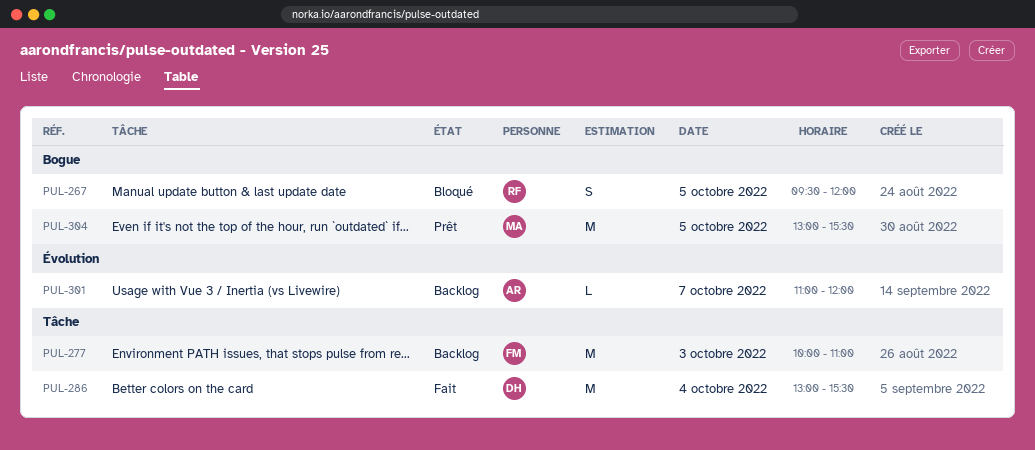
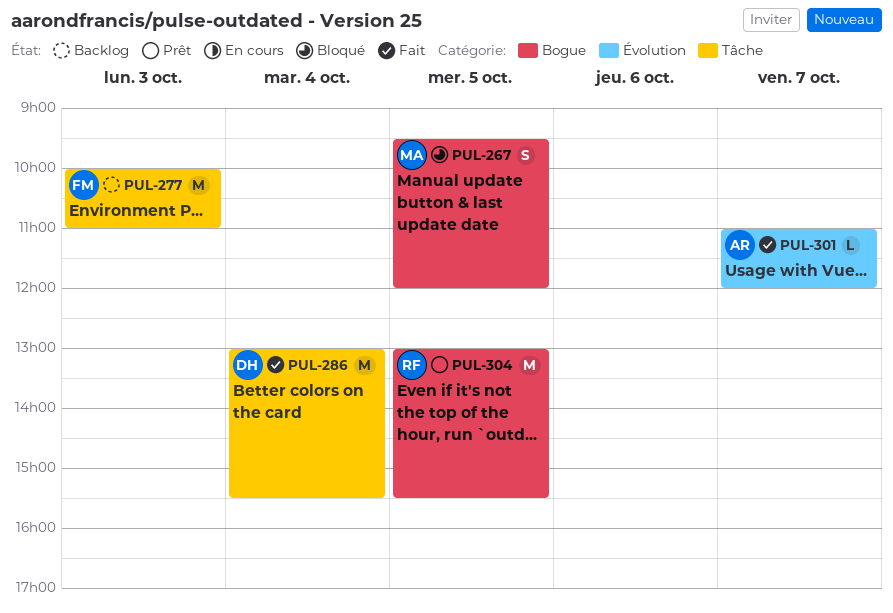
PUL-267, owner: RF -> MA
PUL-301, status: Backlog -> Fait
PUL-304, owner: MA -> RF

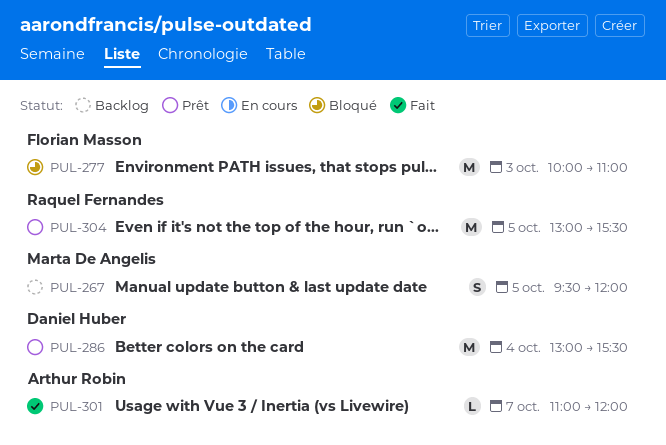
PUL-267, status: Bloqué -> Backlog
PUL-277, status: Backlog -> Bloqué
PUL-286, status: Fait -> Prêt

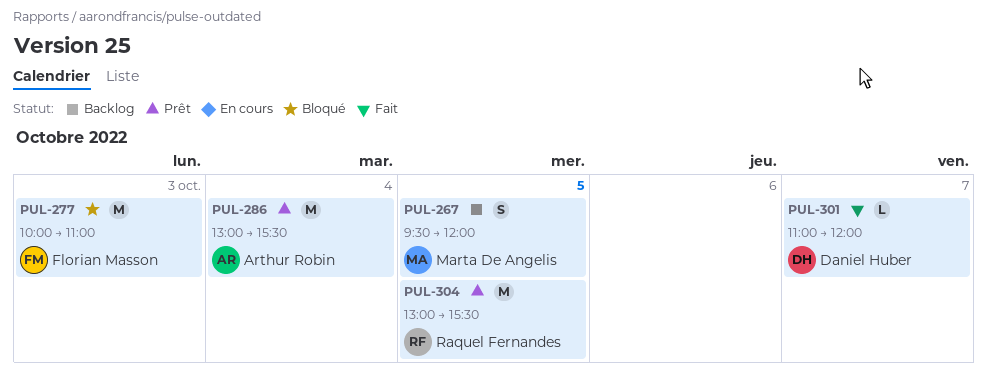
PUL-286, owner: Daniel Huber -> Arthur Robin
PUL-301, owner: Arthur Robin -> Daniel Huber

